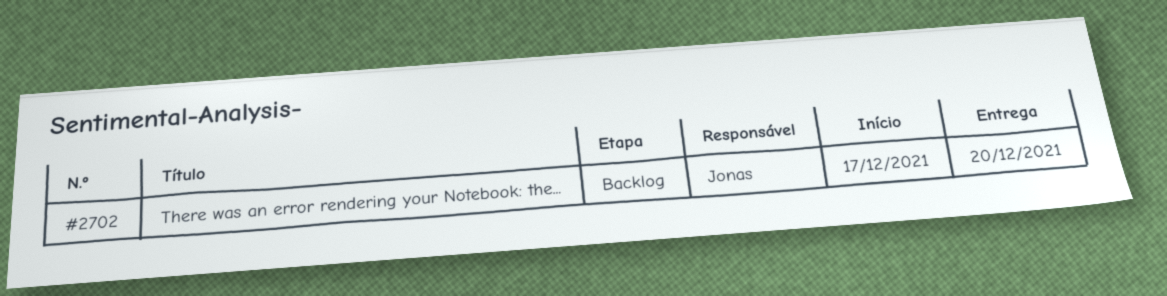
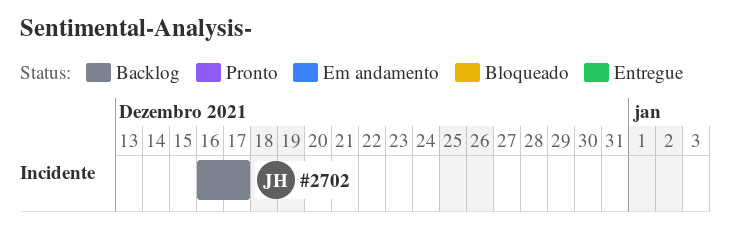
#2702, start: Dec 17 -> Dec 16
#2702, due: Dec 20 -> Dec 17

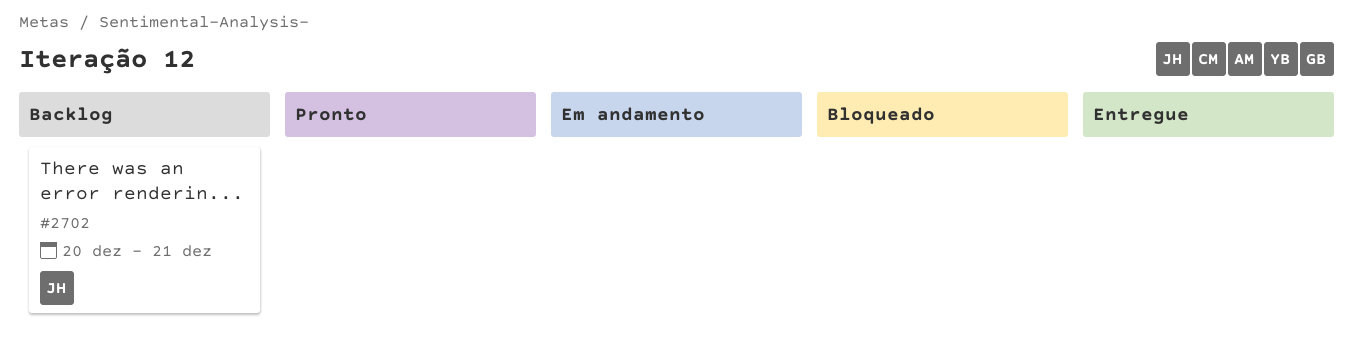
#2702, start: Dec 16 -> Dec 20
#2702, due: Dec 17 -> Dec 21

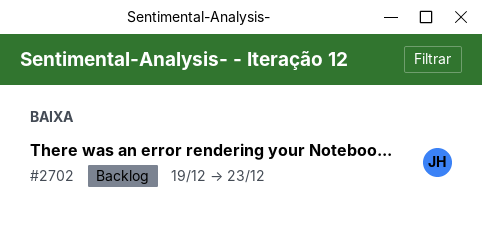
#2702, start: Dec 20 -> Dec 19
#2702, due: Dec 21 -> Dec 23

